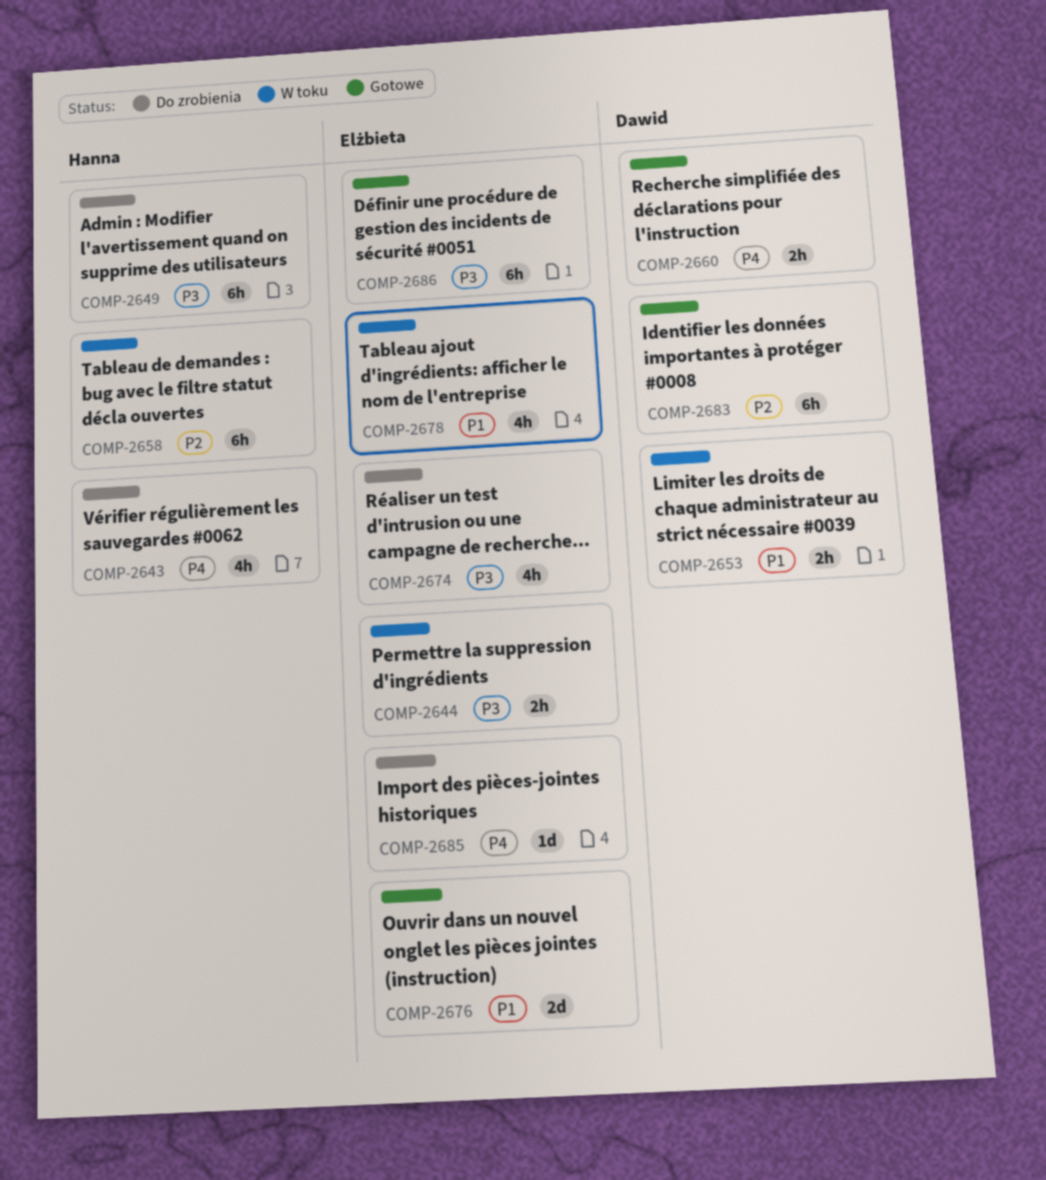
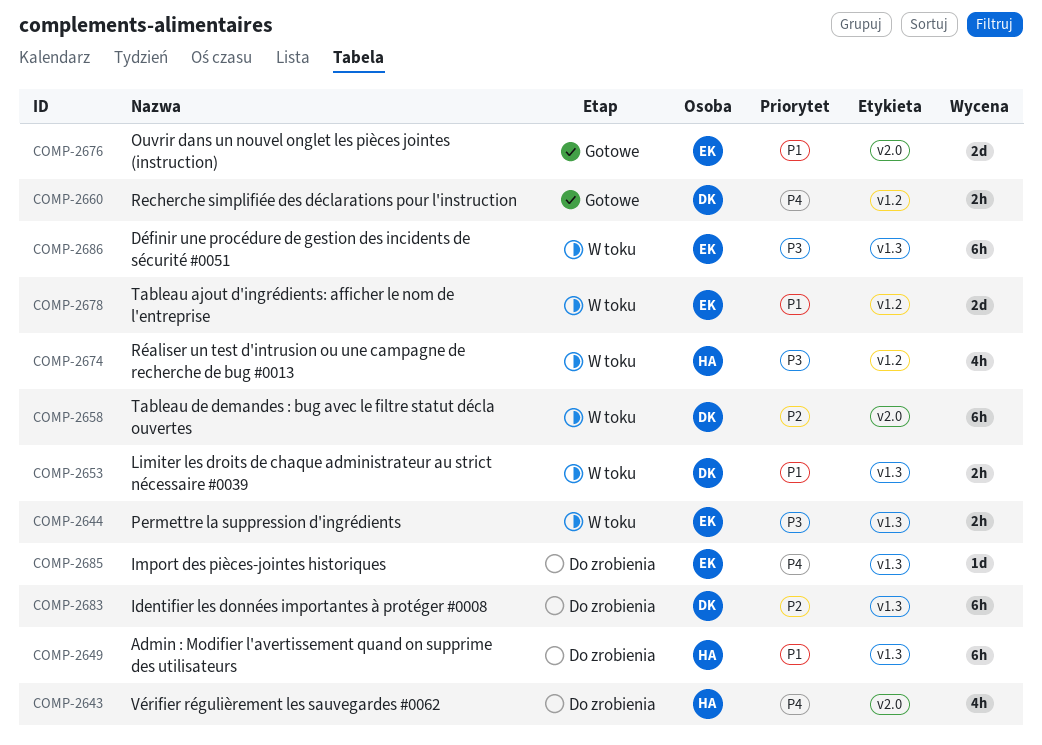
COMP-2649, priority: P3 -> P1
COMP-2658, owner: Hanna -> Dawid
COMP-2674, status: Do zrobienia -> W toku
COMP-2674, owner: Elżbieta -> Hanna
COMP-2678, estimate: 4h -> 2d
COMP-2683, status: Gotowe -> Do zrobienia
COMP-2686, status: Gotowe -> W toku

